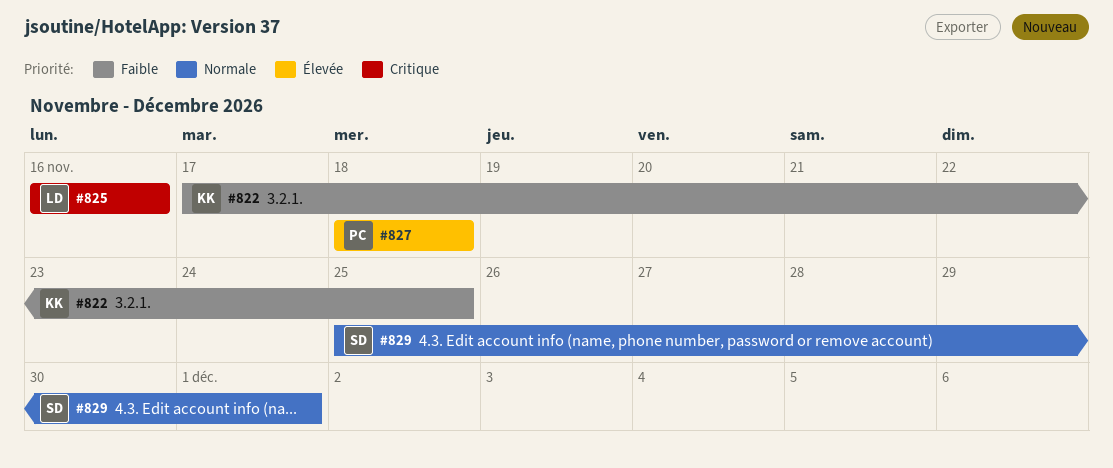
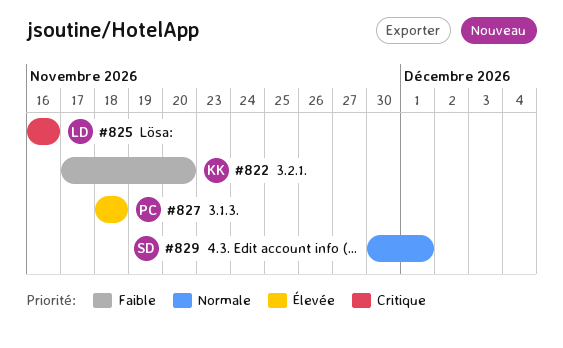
#822, due: Nov 25 -> Nov 20
#829, start: Nov 25 -> Nov 30

